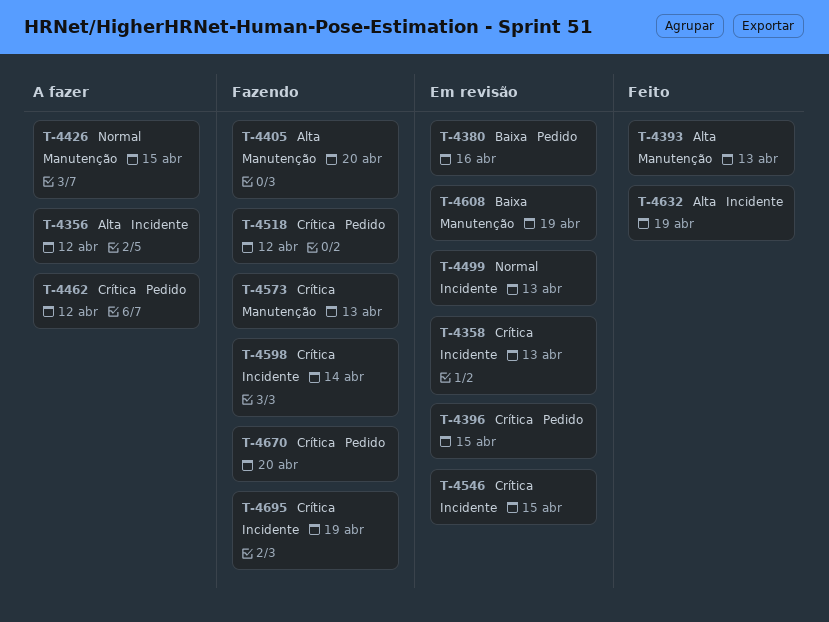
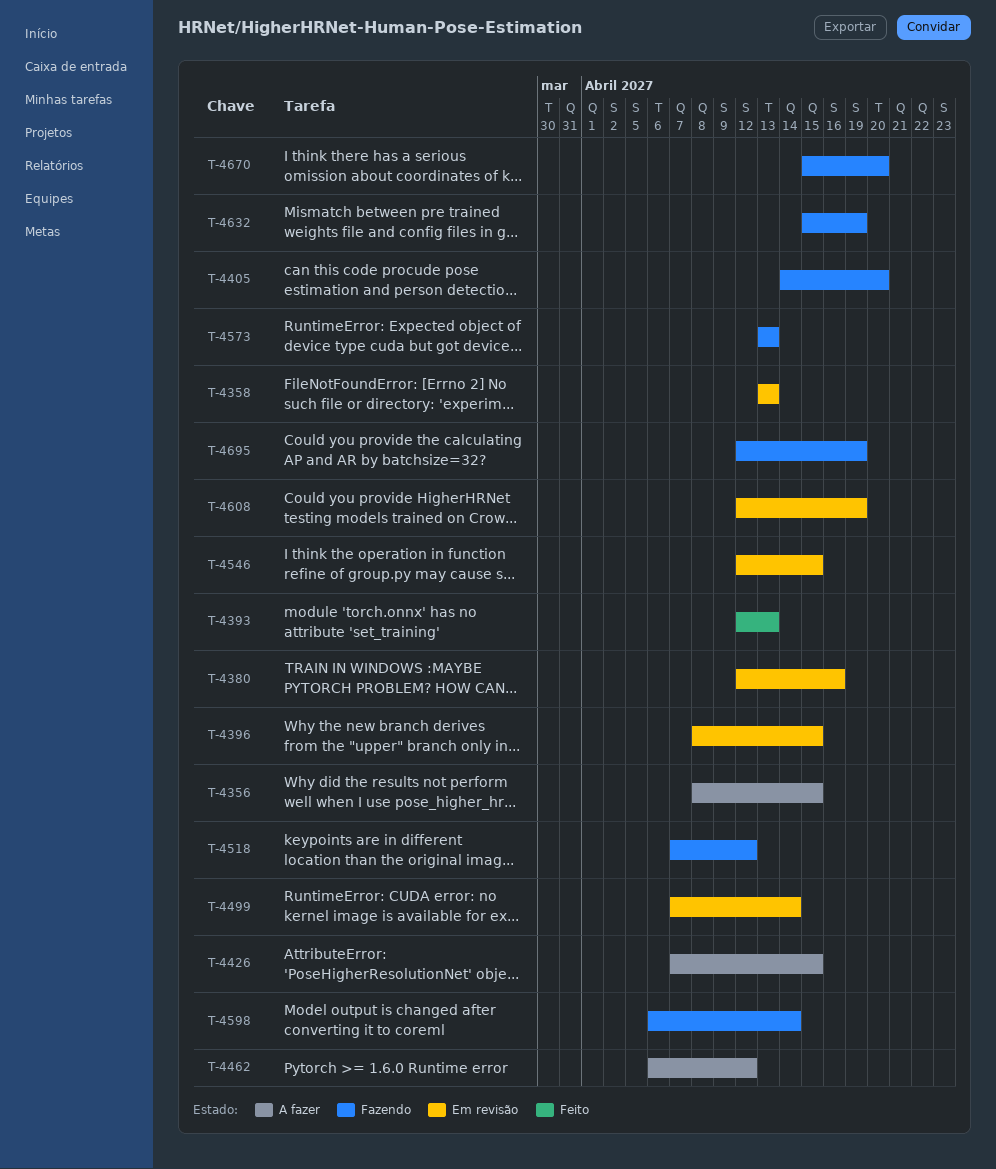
T-4356, due: Apr 12 -> Apr 15
T-4499, due: Apr 13 -> Apr 14
T-4632, status: Feito -> Fazendo

